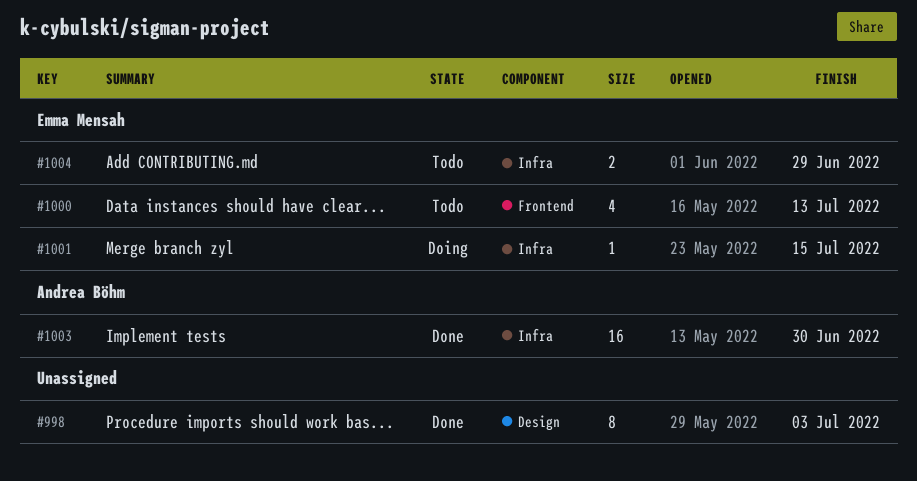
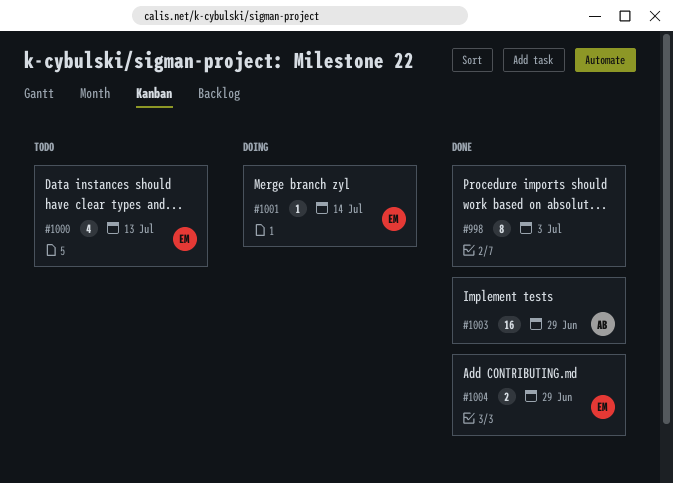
#1001, due: Jul 15 -> Jul 14
#1003, due: Jun 30 -> Jun 29
#1004, status: Todo -> Done

